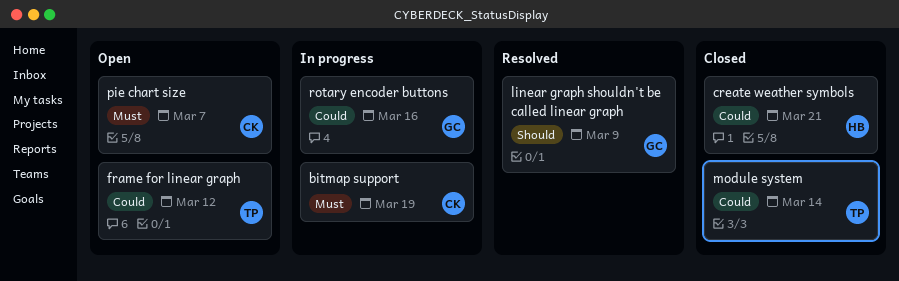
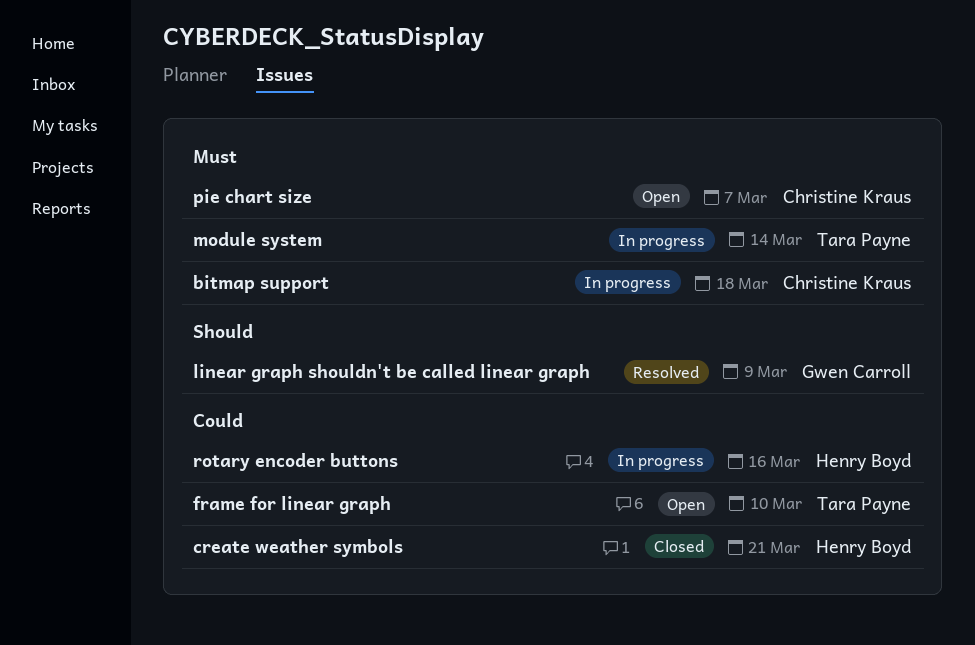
bitmap support, due: Mar 19 -> Mar 18
frame for linear graph, due: Mar 12 -> Mar 10
module system, status: Closed -> In progress
module system, priority: Could -> Must
rotary encoder buttons, owner: Gwen Carroll -> Henry Boyd

